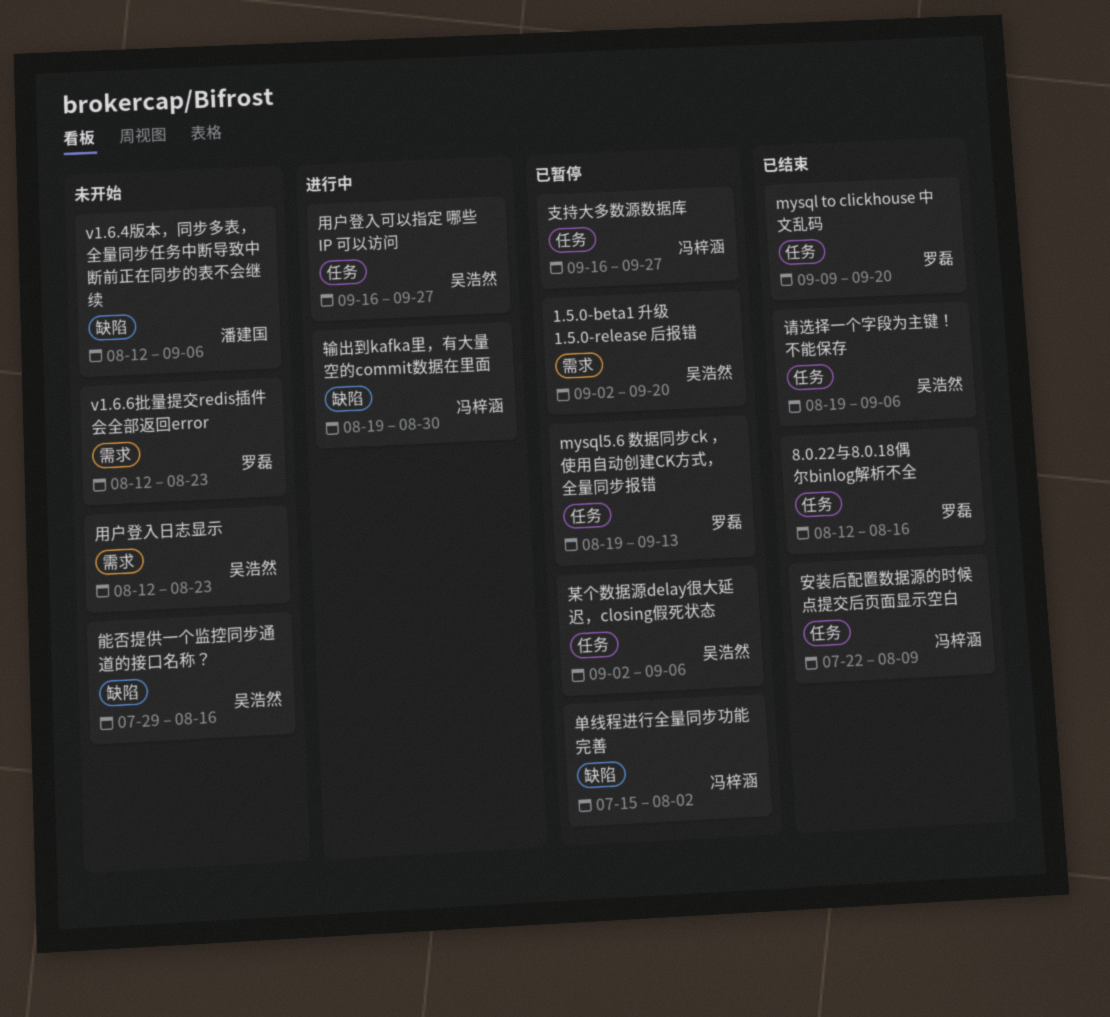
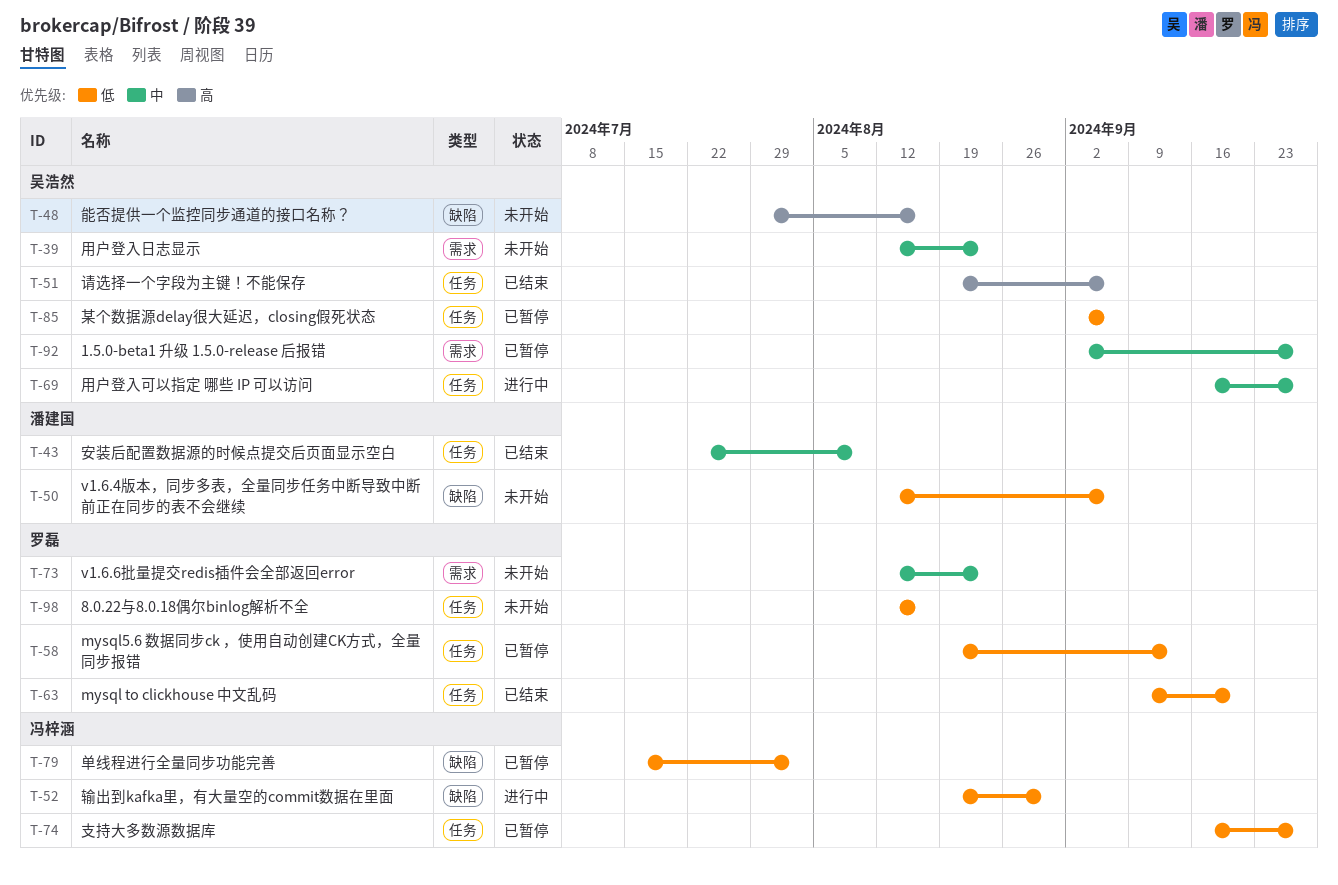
1.5.0-beta1 升级 1.5.0-release 后报错, due: Sep 20 -> Sep 27
8.0.22与8.0.18偶尔binlog解析不全, status: 已结束 -> 未开始
安装后配置数据源的时候点提交后页面显示空白, owner: 冯梓涵 -> 潘建国

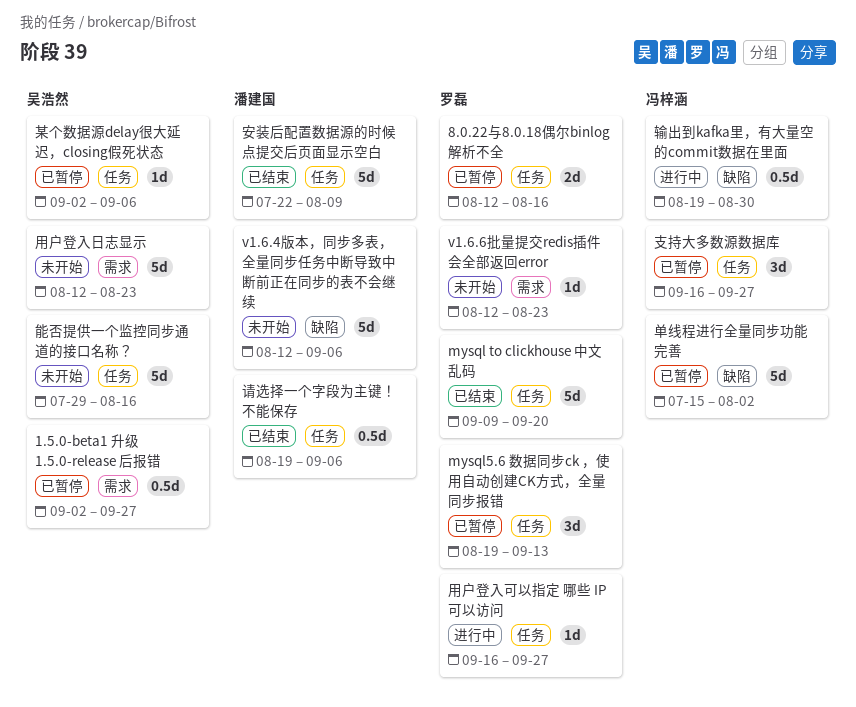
8.0.22与8.0.18偶尔binlog解析不全, status: 未开始 -> 已暂停
用户登入可以指定 哪些 IP 可以访问, owner: 吴浩然 -> 罗磊
能否提供一个监控同步通道的接口名称？, label: 缺陷 -> 任务
请选择一个字段为主键！不能保存, owner: 吴浩然 -> 潘建国

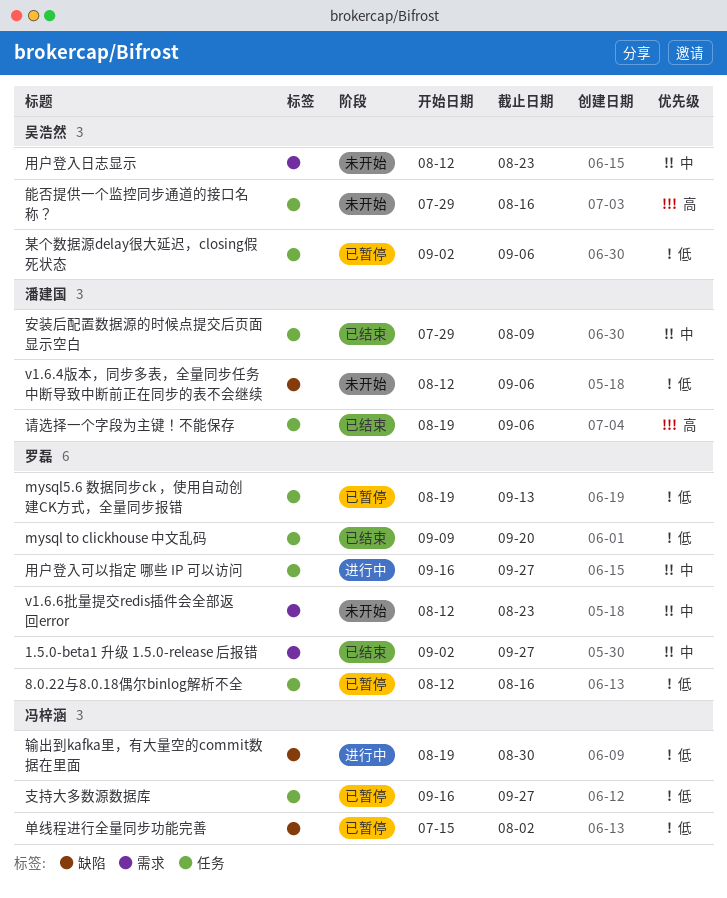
1.5.0-beta1 升级 1.5.0-release 后报错, status: 已暂停 -> 已结束
1.5.0-beta1 升级 1.5.0-release 后报错, owner: 吴浩然 -> 罗磊
安装后配置数据源的时候点提交后页面显示空白, start: Jul 22 -> Jul 29

